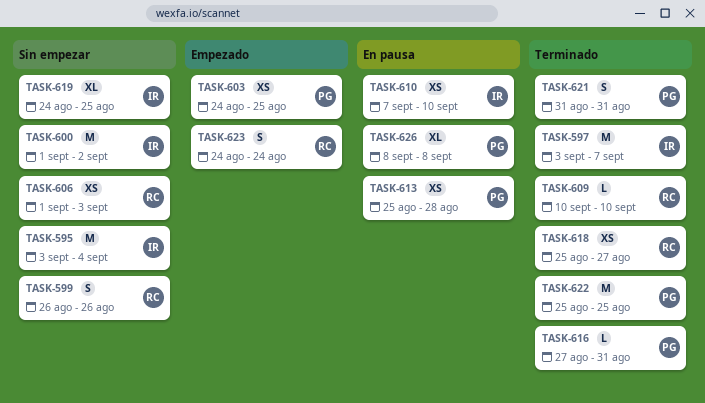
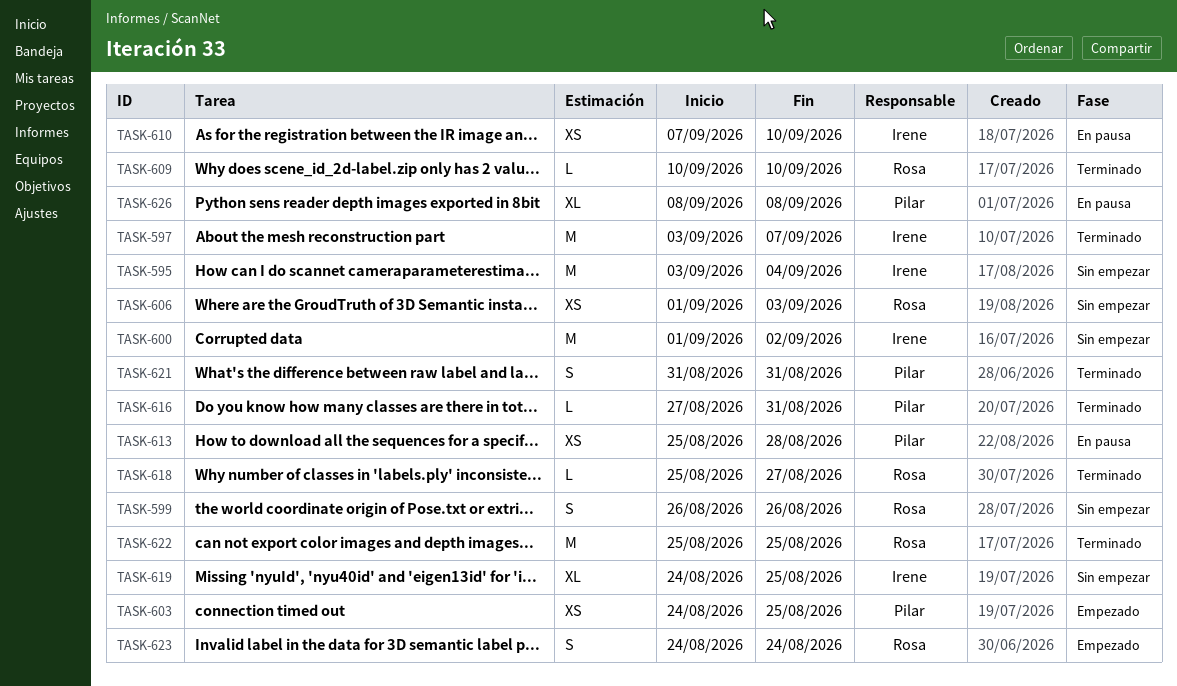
TASK-618, estimate: XS -> L
TASK-622, owner: Pilar -> Rosa

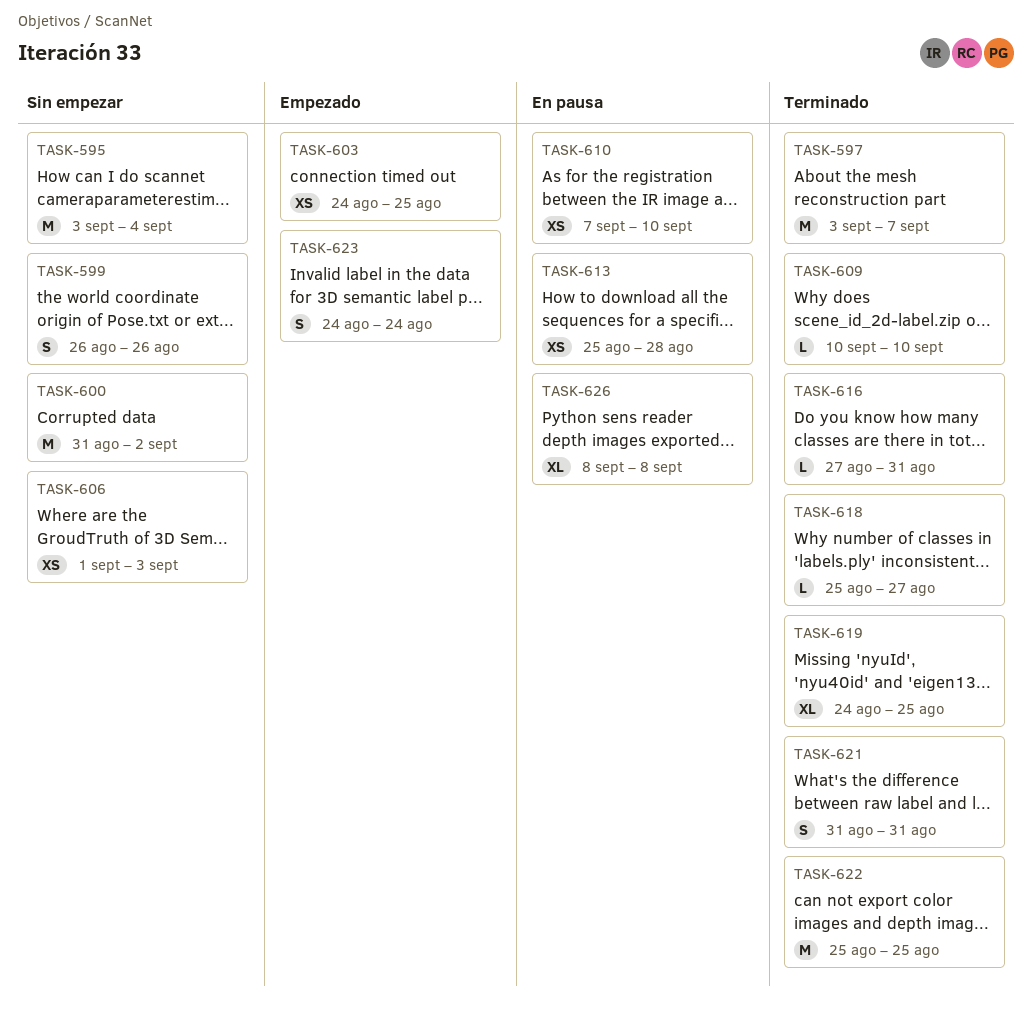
TASK-600, start: Sep 1 -> Aug 31
TASK-619, status: Sin empezar -> Terminado

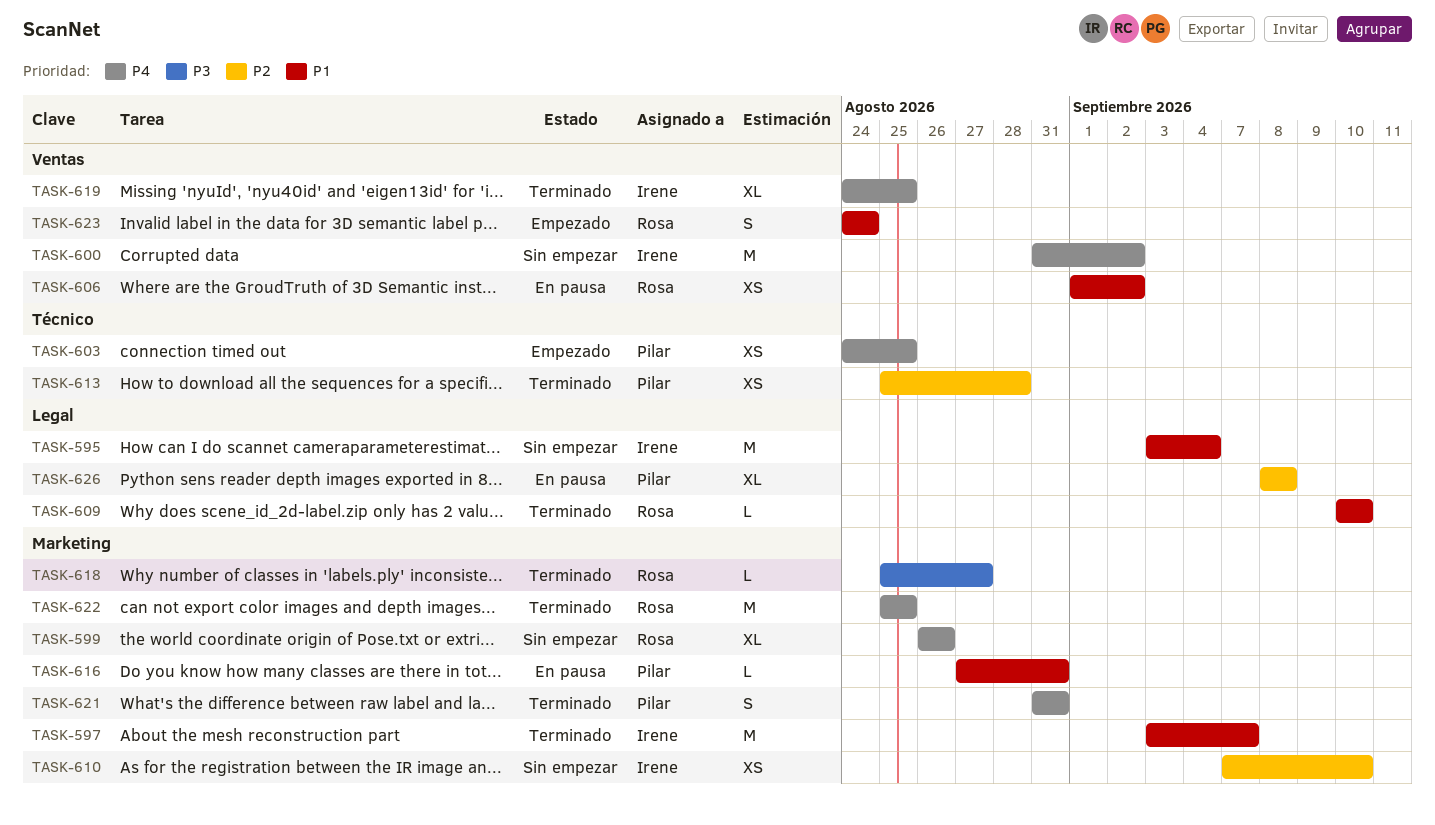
TASK-599, estimate: S -> XL
TASK-606, status: Sin empezar -> En pausa
TASK-606, due: Sep 3 -> Sep 2
TASK-610, status: En pausa -> Sin empezar
TASK-613, status: En pausa -> Terminado
TASK-616, status: Terminado -> En pausa

